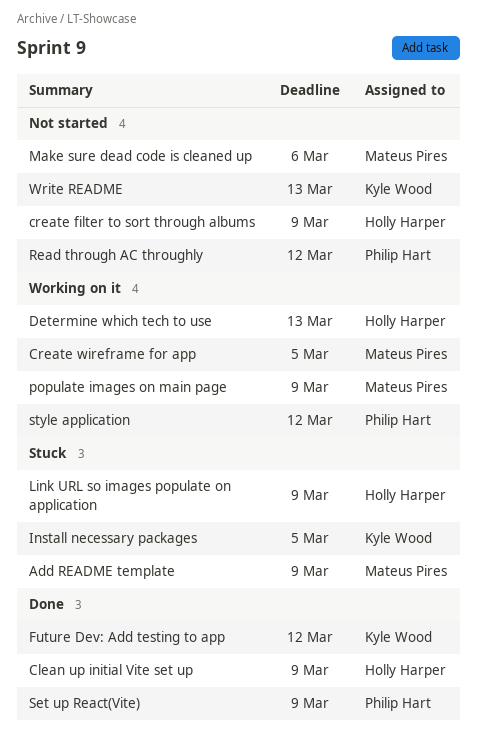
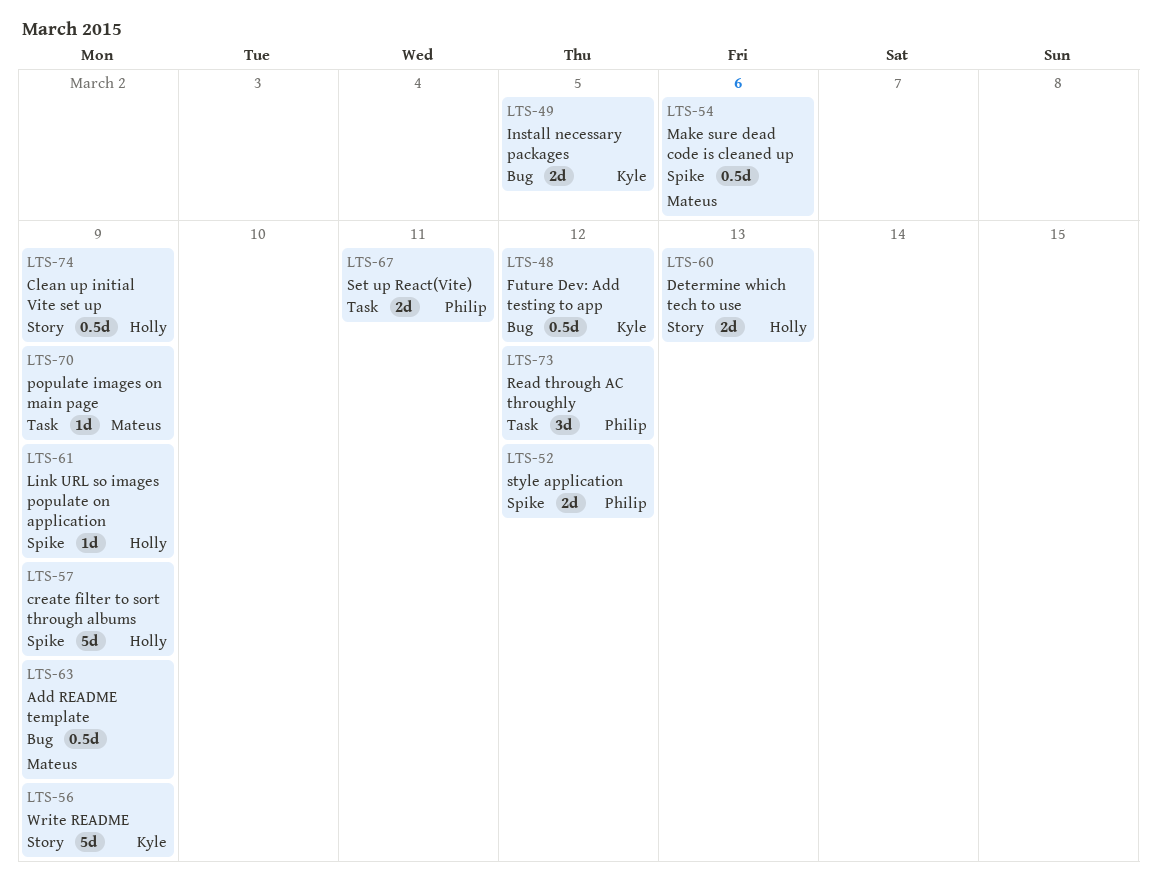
Create wireframe for app: present -> none
Set up React(Vite), due: Mar 9 -> Mar 11
Write README, due: Mar 13 -> Mar 9

